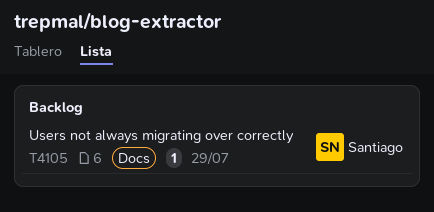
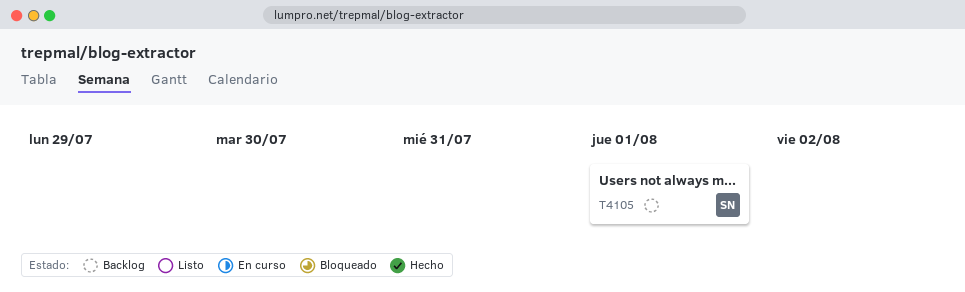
T4105, due: Jul 29 -> Aug 1

